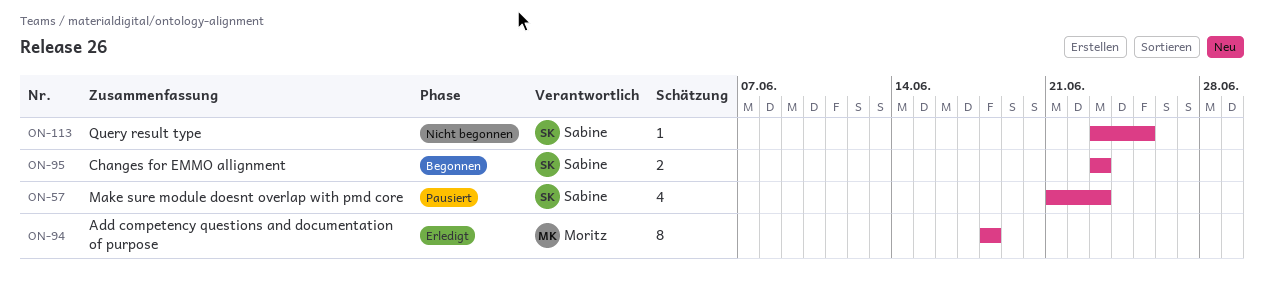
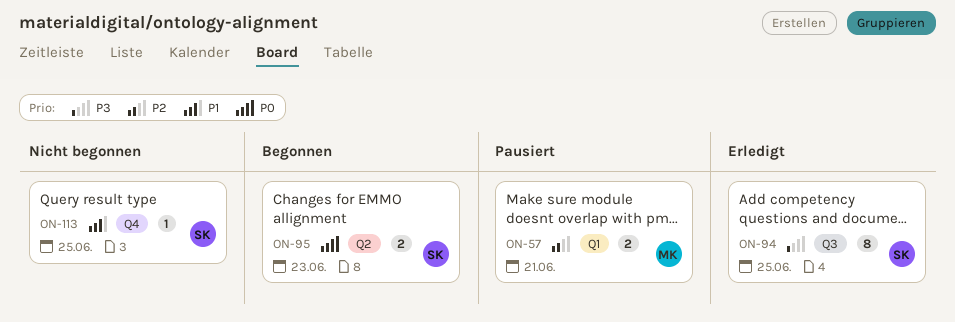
ON-57, owner: Sabine -> Moritz
ON-57, estimate: 4 -> 2
ON-57, due: Jun 23 -> Jun 21
ON-94, owner: Moritz -> Sabine
ON-94, due: Jun 18 -> Jun 25

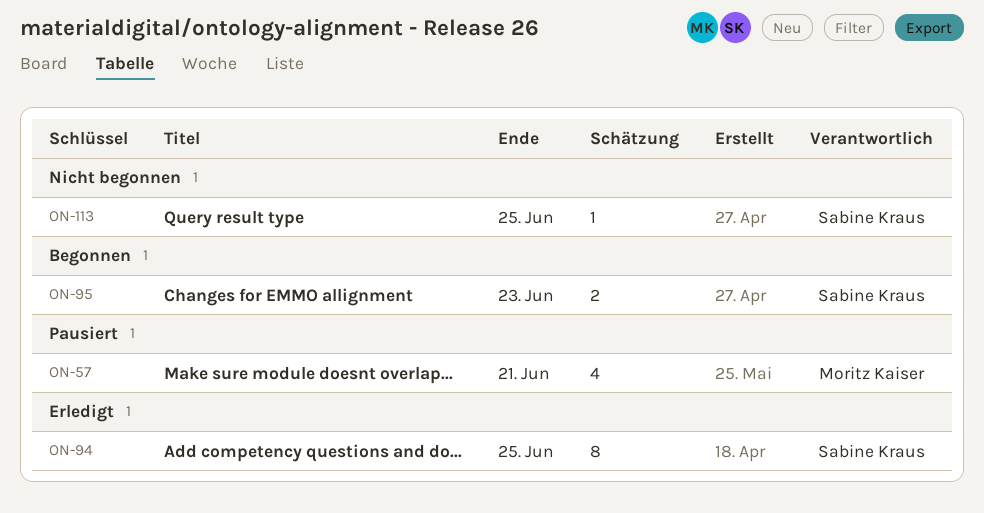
ON-57, estimate: 2 -> 4

